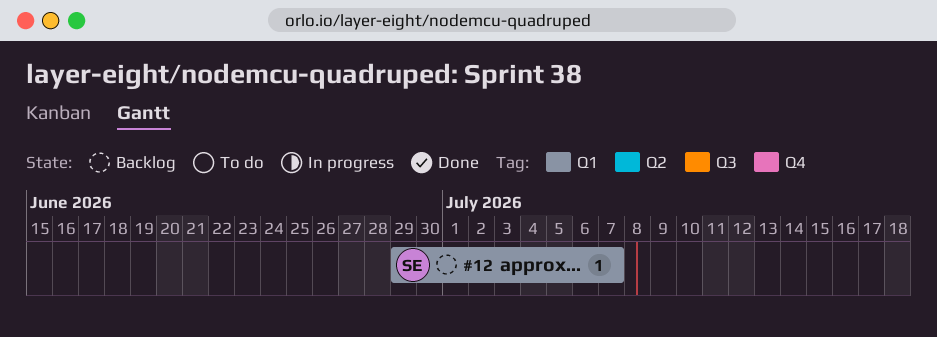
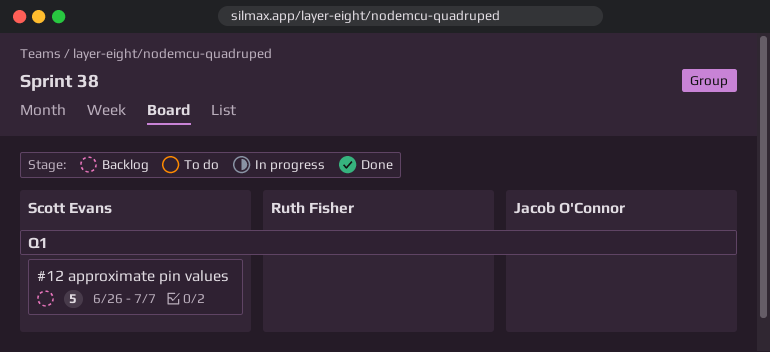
#12, estimate: 1 -> 5
#12, start: Jun 29 -> Jun 26

